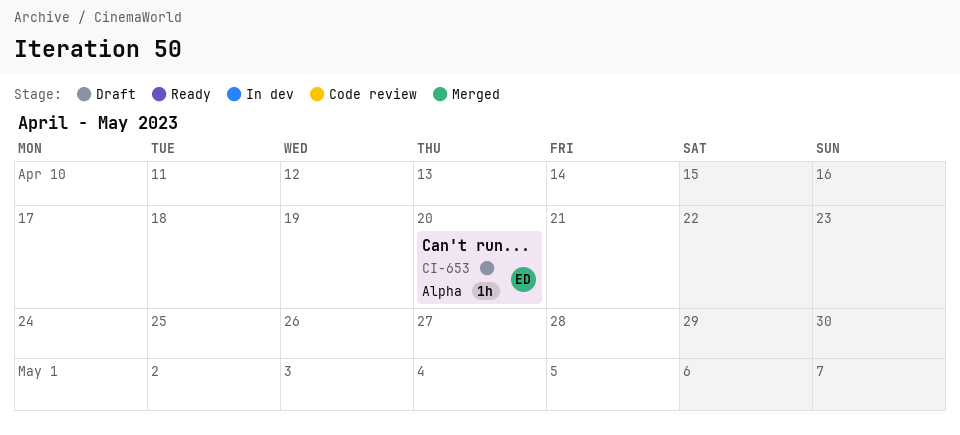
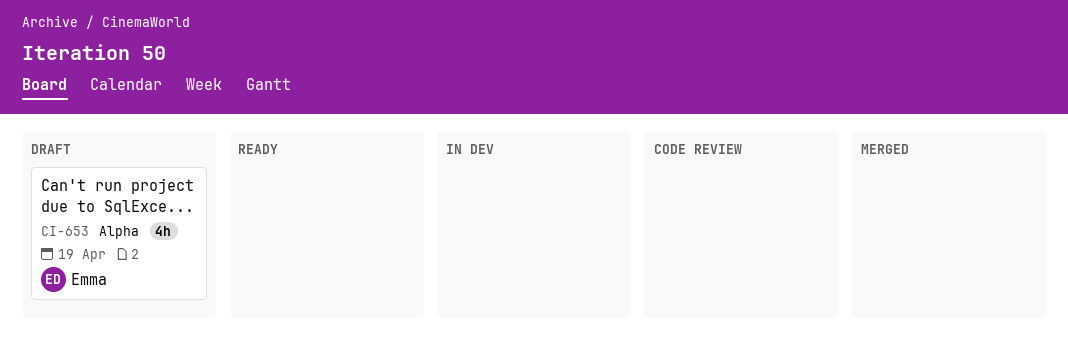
CI-653, estimate: 1h -> 4h
CI-653, due: Apr 20 -> Apr 19

